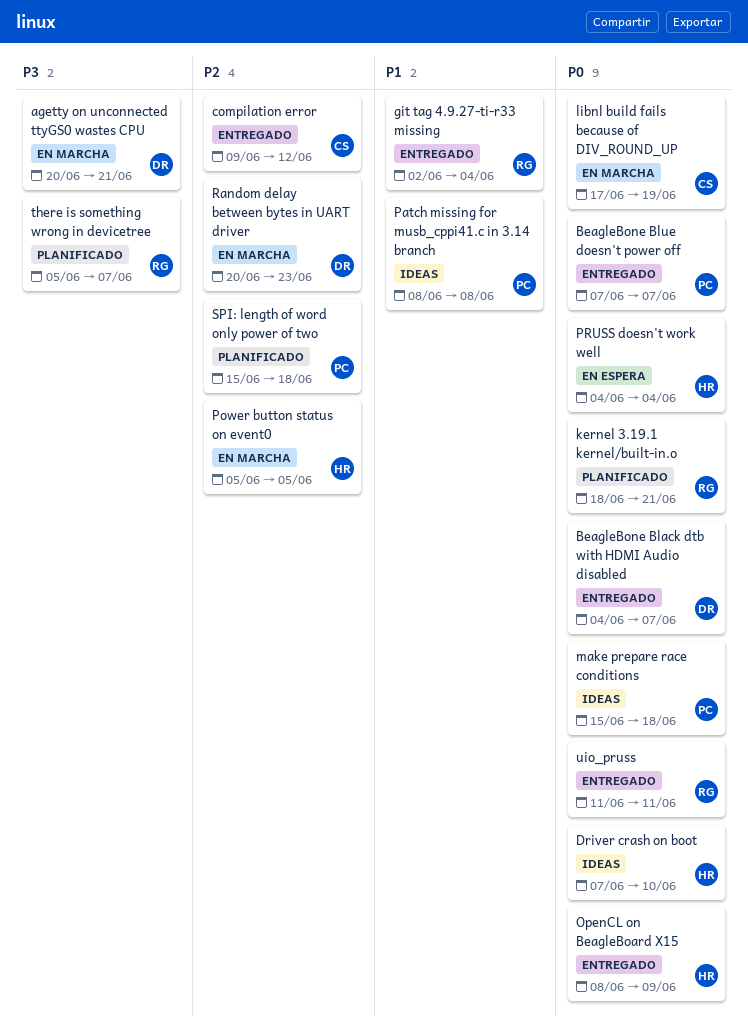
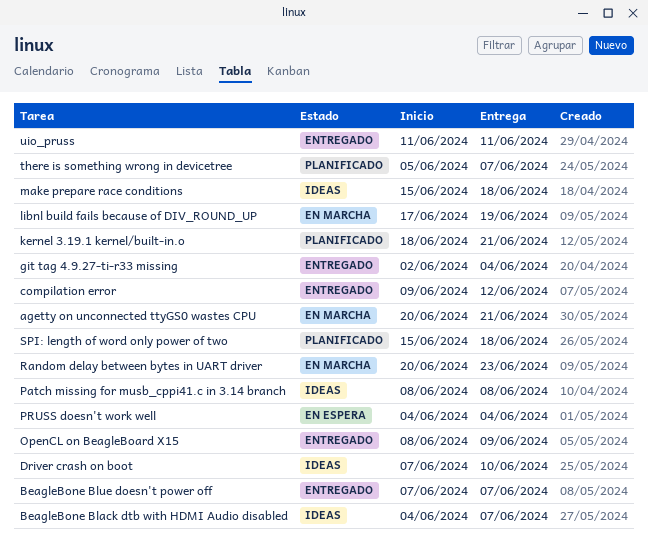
BeagleBone Black dtb with HDMI Audio disabled, status: Entregado -> Ideas
Power button status on event0: present -> none

